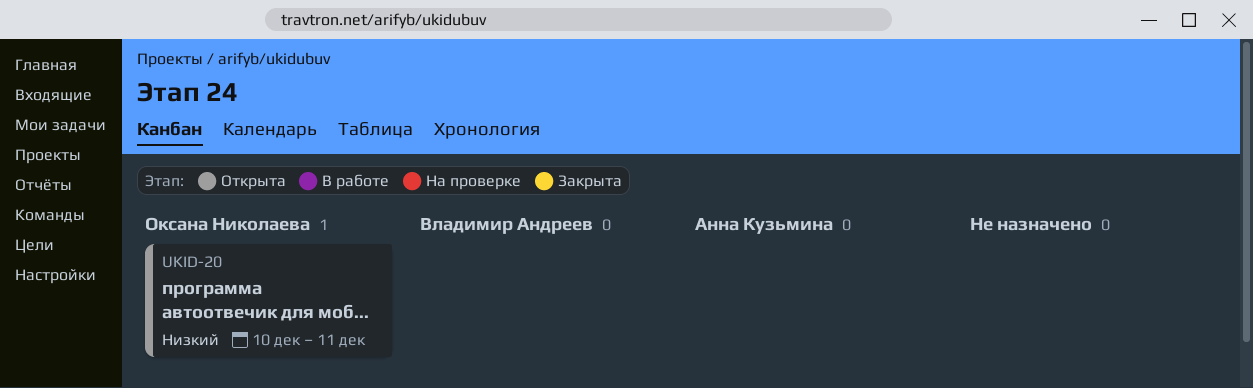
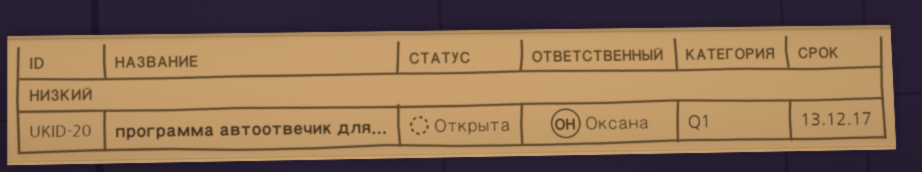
UKID-20, due: Dec 11 -> Dec 13

